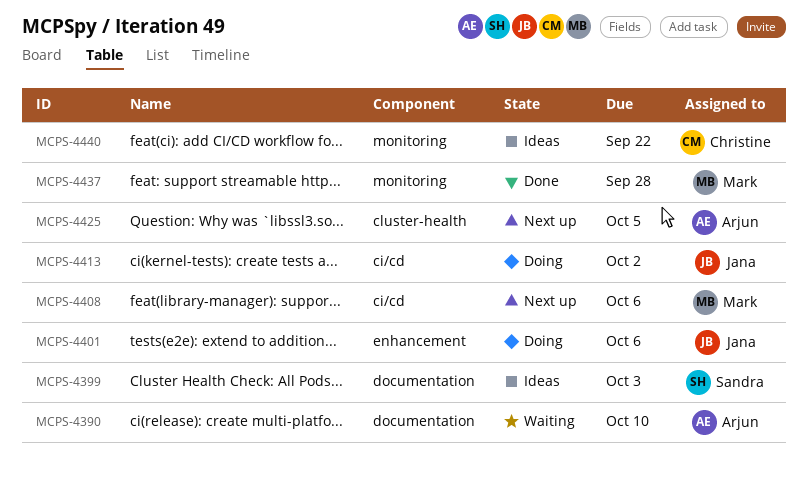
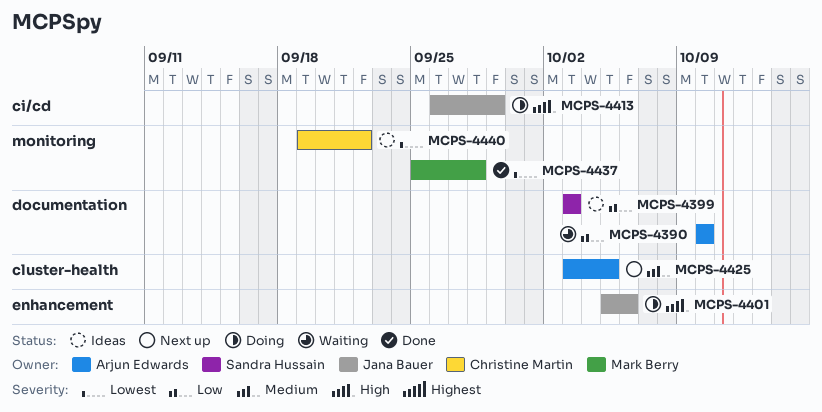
MCPS-4408: present -> none
MCPS-4413, due: Oct 2 -> Sep 29

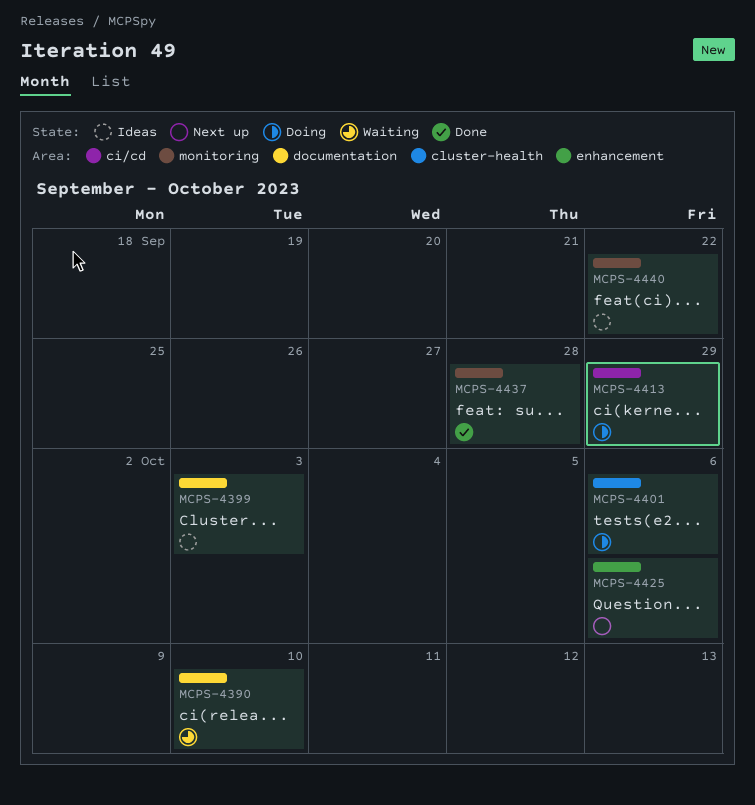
MCPS-4401, label: enhancement -> cluster-health
MCPS-4425, label: cluster-health -> enhancement
MCPS-4425, due: Oct 5 -> Oct 6

